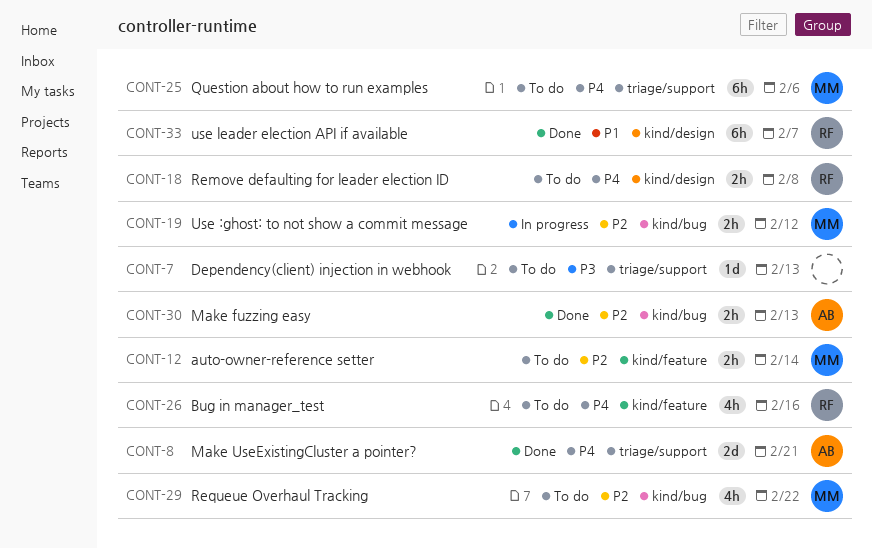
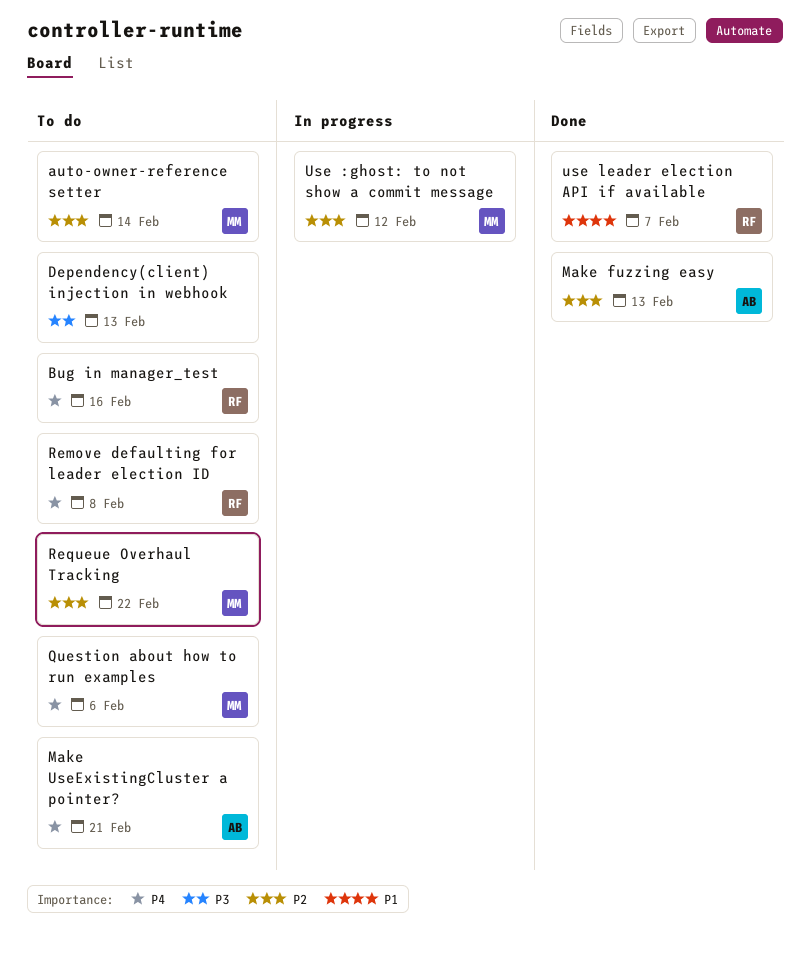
Make UseExistingCluster a pointer?, status: Done -> To do

